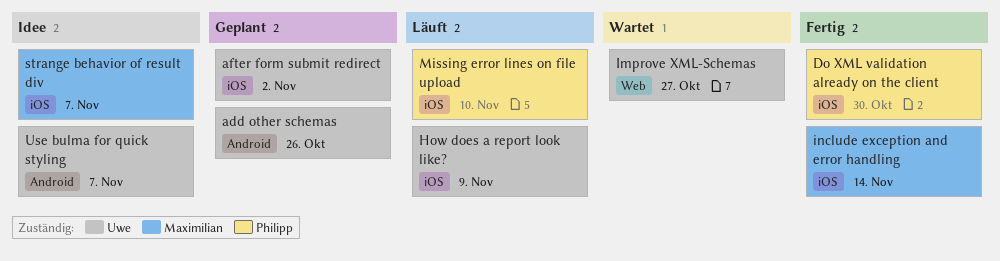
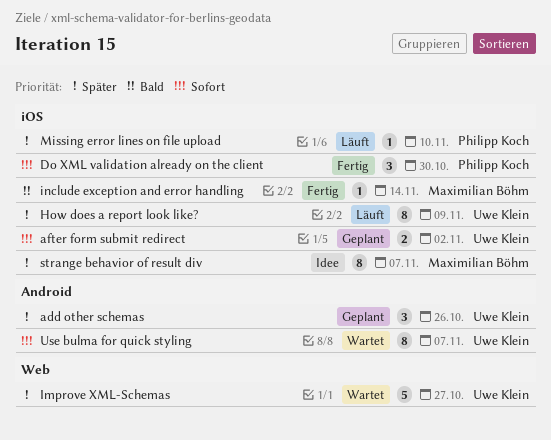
Use bulma for quick styling, status: Idee -> Wartet

